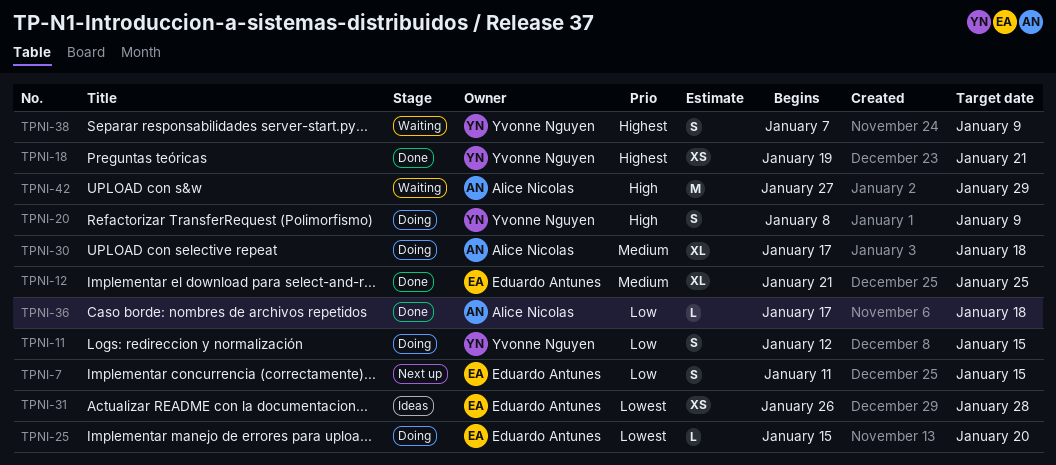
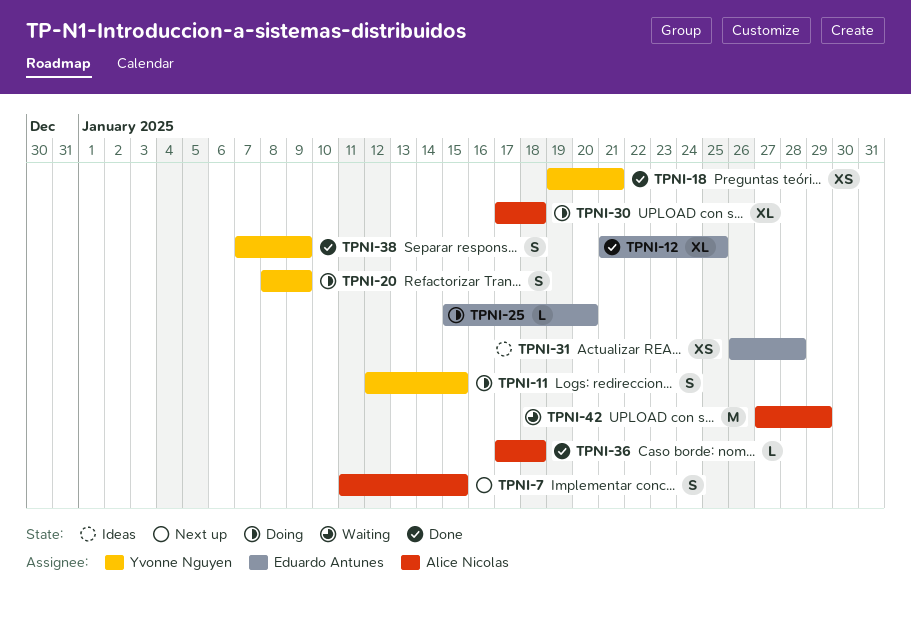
TPNI-7, owner: Eduardo Antunes -> Alice Nicolas
TPNI-38, status: Waiting -> Done

